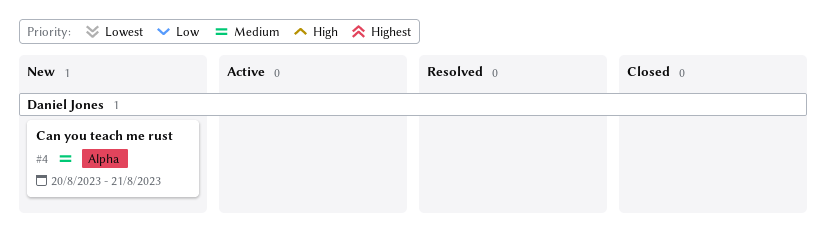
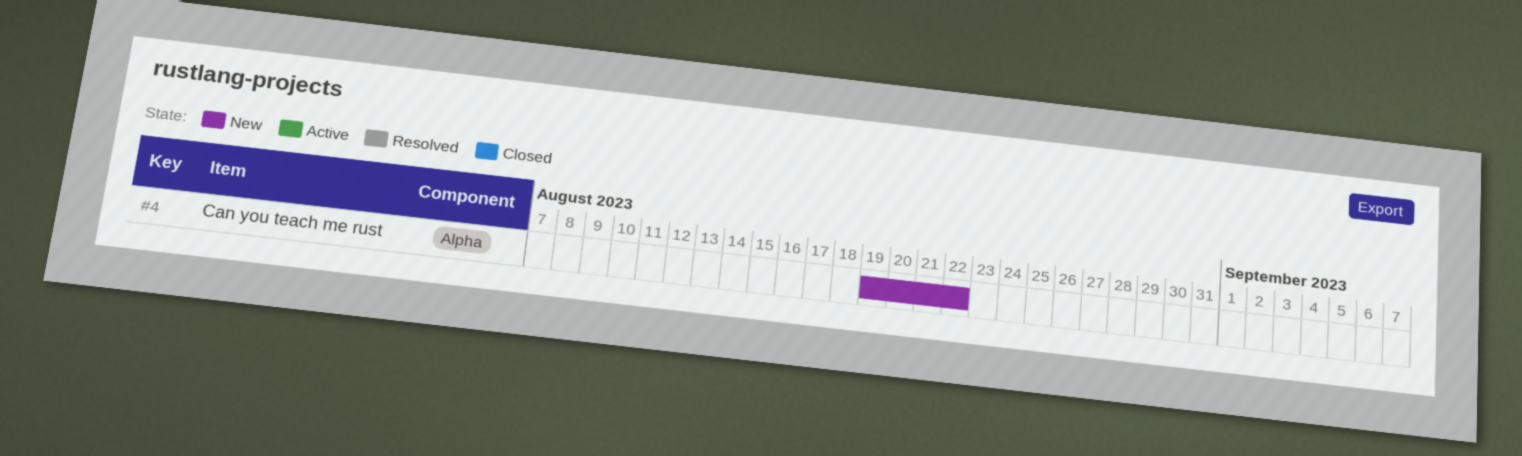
#4, start: Aug 20 -> Aug 19
#4, due: Aug 21 -> Aug 22

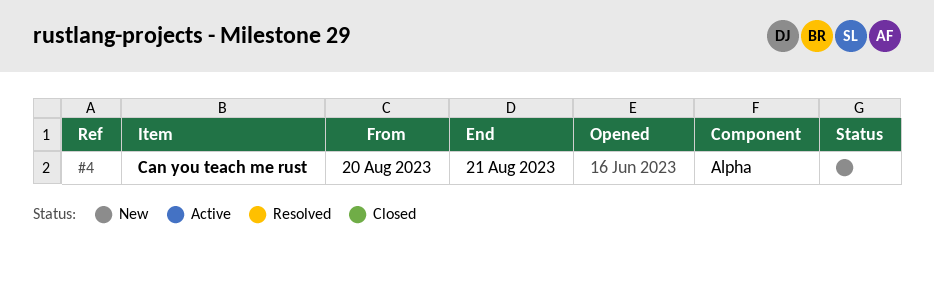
#4, start: Aug 19 -> Aug 20
#4, due: Aug 22 -> Aug 21

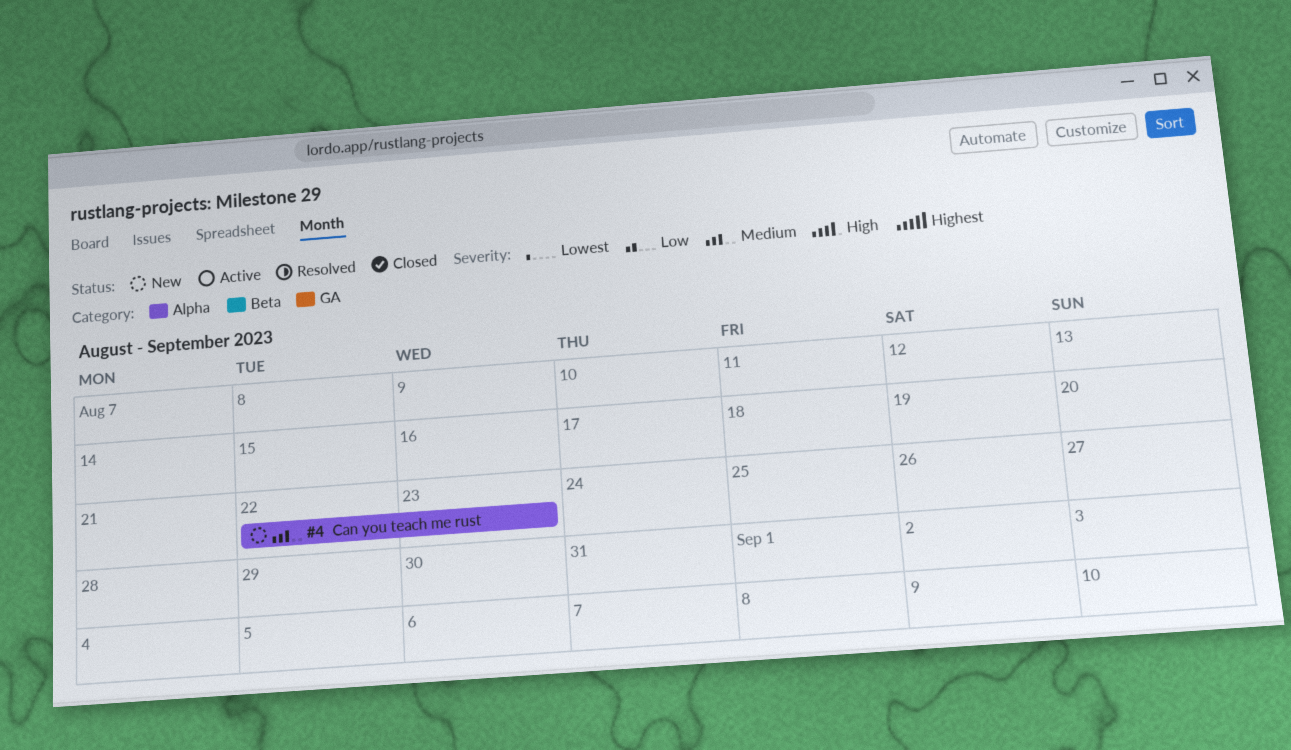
#4, start: Aug 20 -> Aug 22
#4, due: Aug 21 -> Aug 23

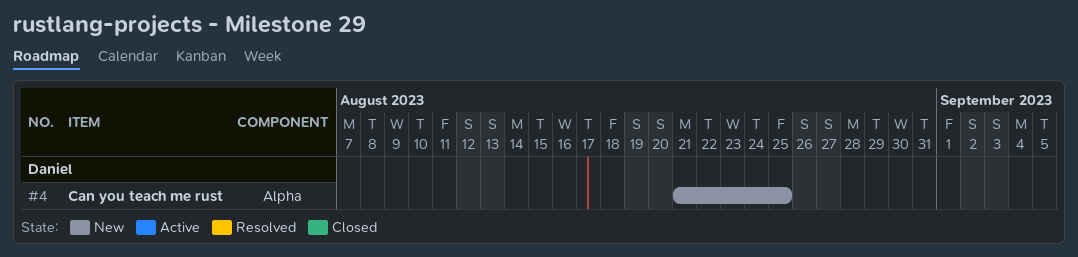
#4, start: Aug 22 -> Aug 21
#4, due: Aug 23 -> Aug 25

